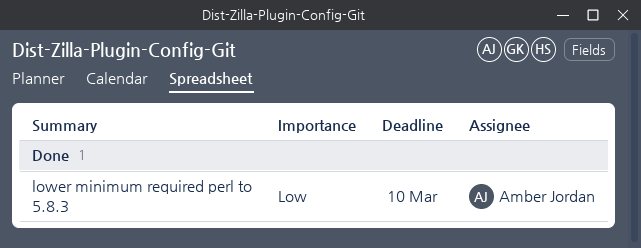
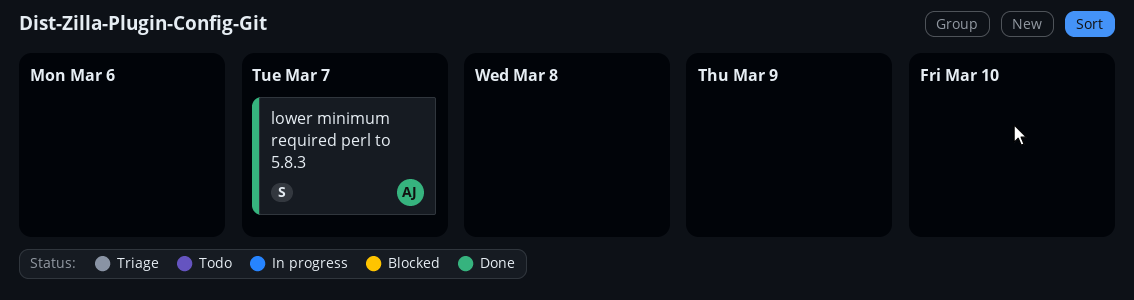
lower minimum required perl to 5.8.3, due: Mar 10 -> Mar 7

